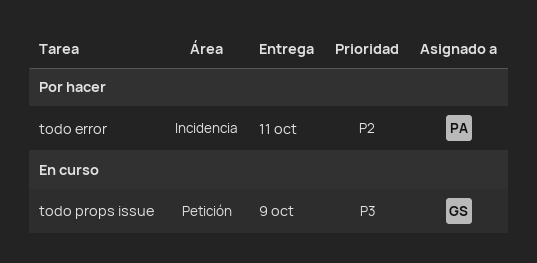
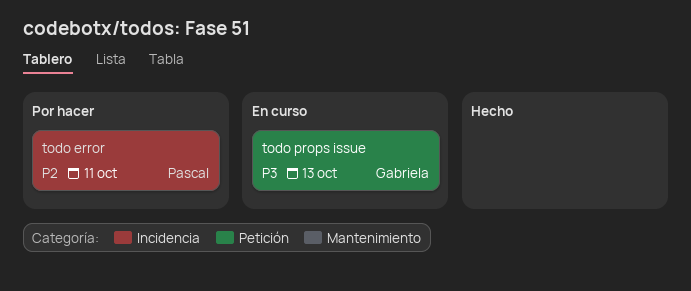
todo props issue, due: Oct 9 -> Oct 13

